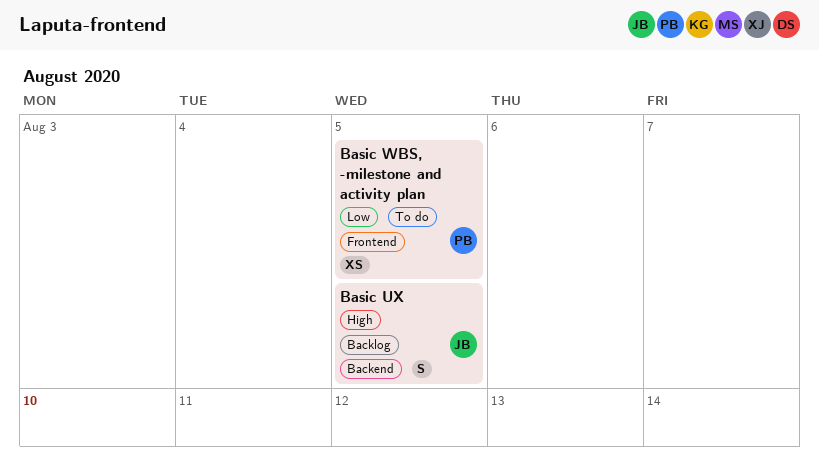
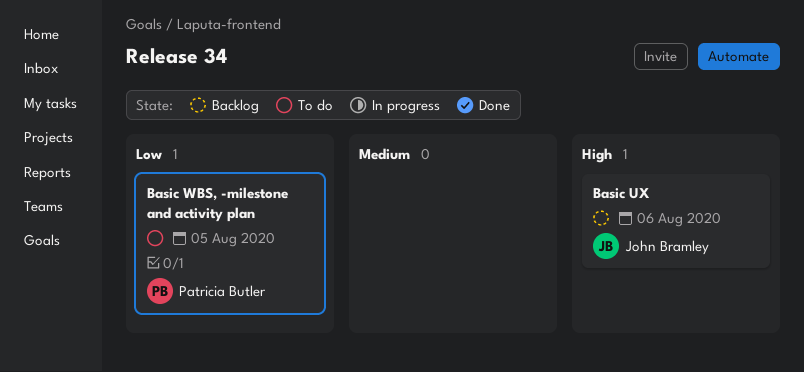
Basic UX, due: Aug 5 -> Aug 6

